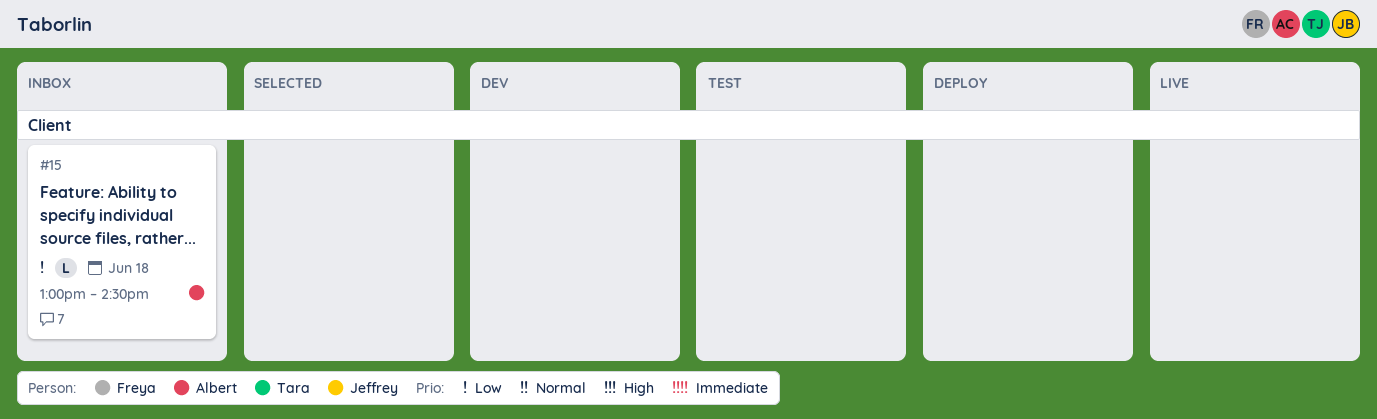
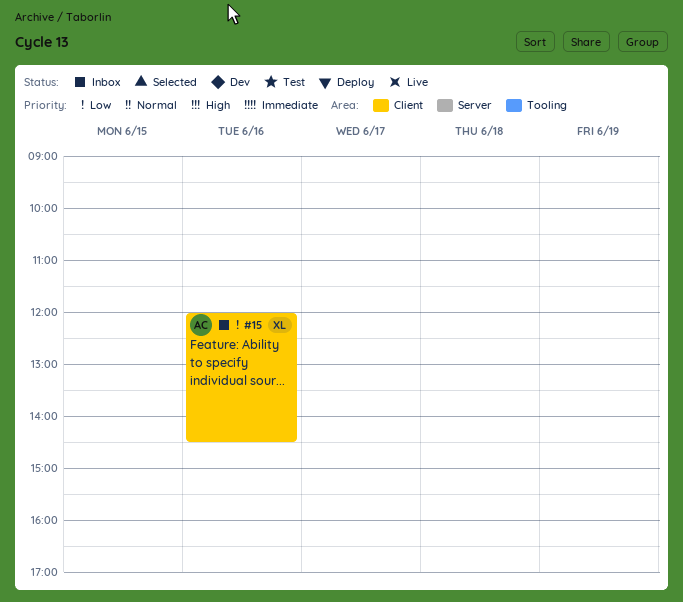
#15, estimate: L -> XL
#15, day: Jun 18 -> Jun 16
#15, begins: 13:00 -> 12:00

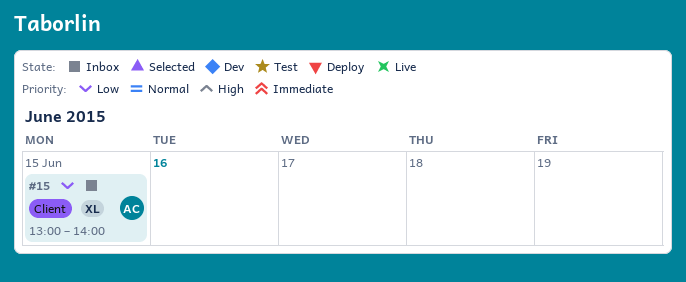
#15, day: Jun 16 -> Jun 15
#15, begins: 12:00 -> 13:00
#15, ends: 14:30 -> 14:00

